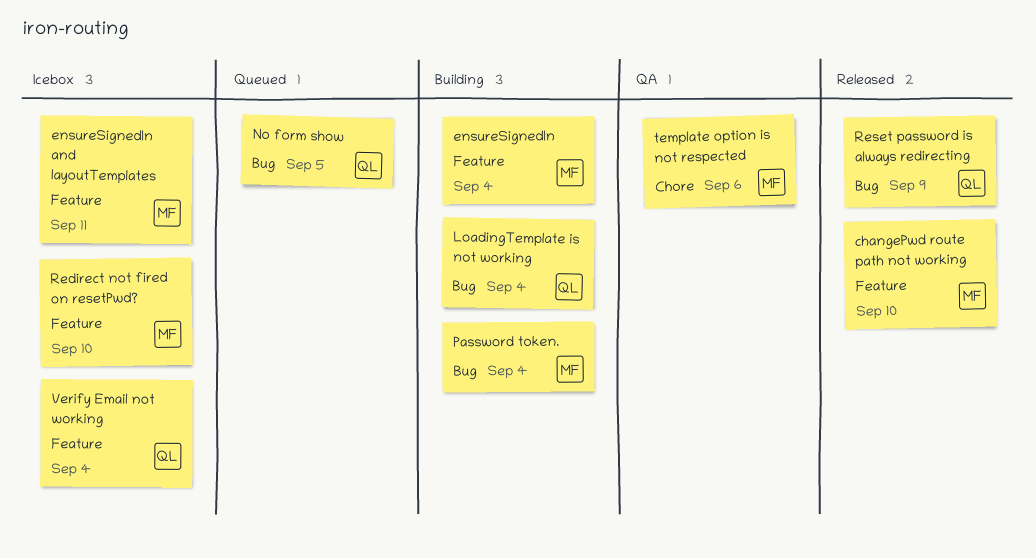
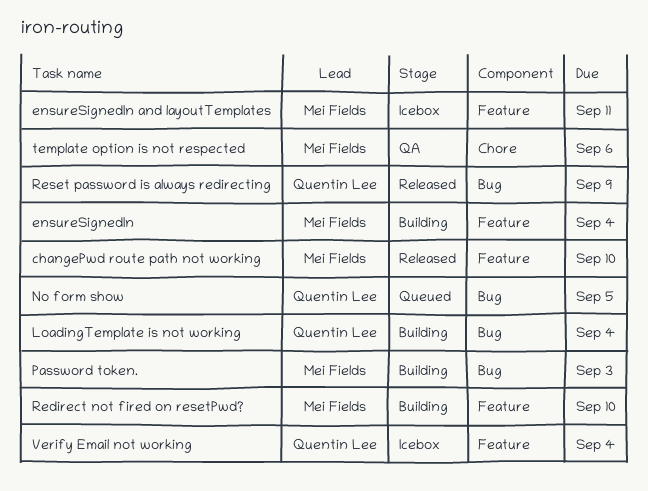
Password token., due: Sep 4 -> Sep 3
Redirect not fired on resetPwd?, status: Icebox -> Building

